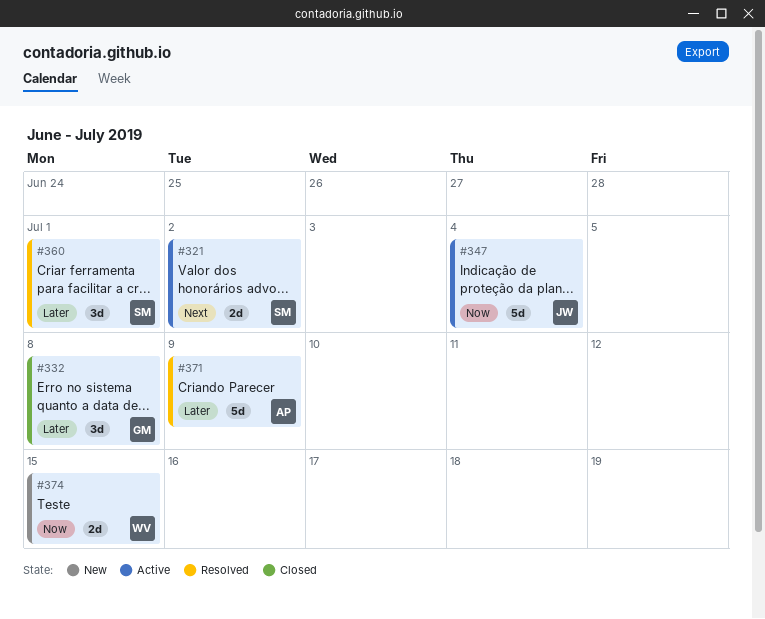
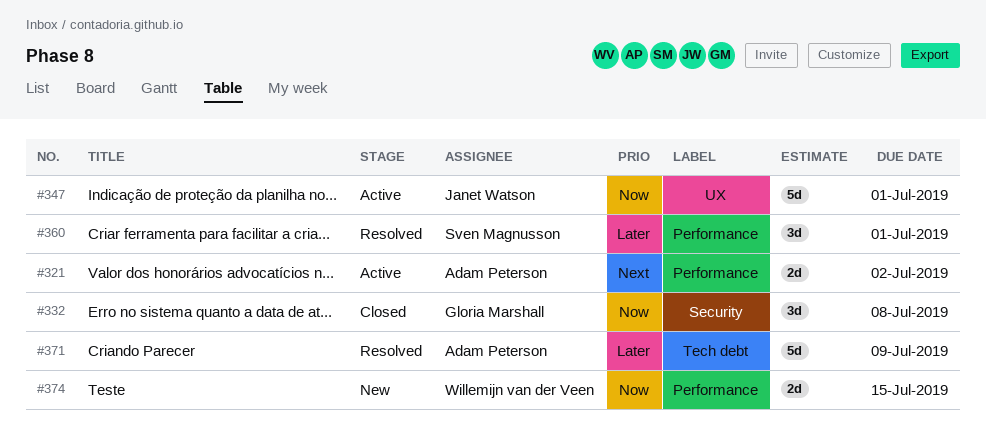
#321, owner: Sven Magnusson -> Adam Peterson
#332, priority: Later -> Now
#347, due: Jul 4 -> Jul 1

